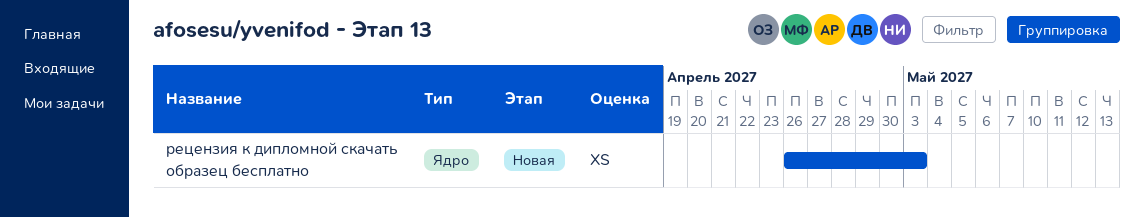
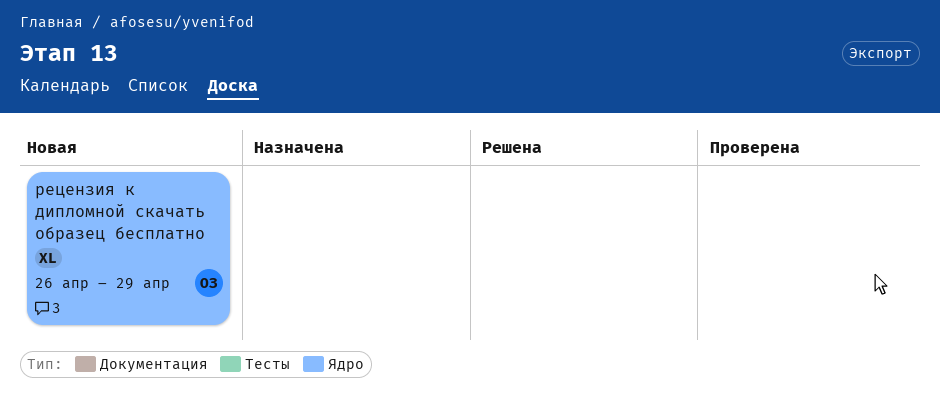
рецензия к дипломной скачать образец бесплатно, estimate: XS -> XL
рецензия к дипломной скачать образец бесплатно, due: May 3 -> Apr 29

